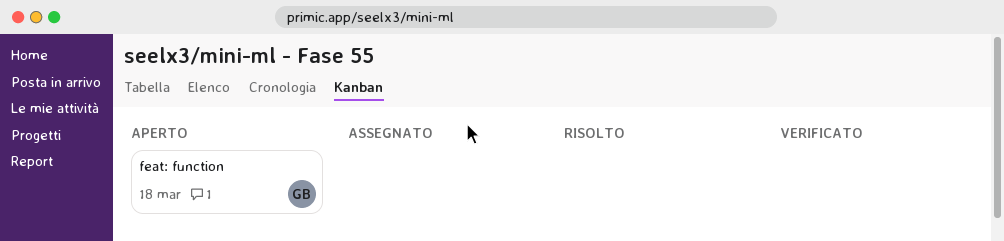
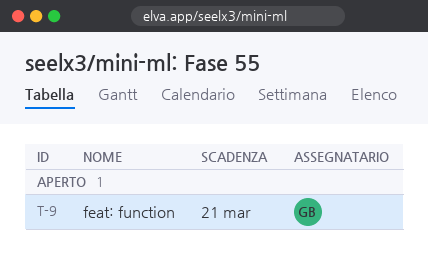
feat: function, due: Mar 18 -> Mar 21

